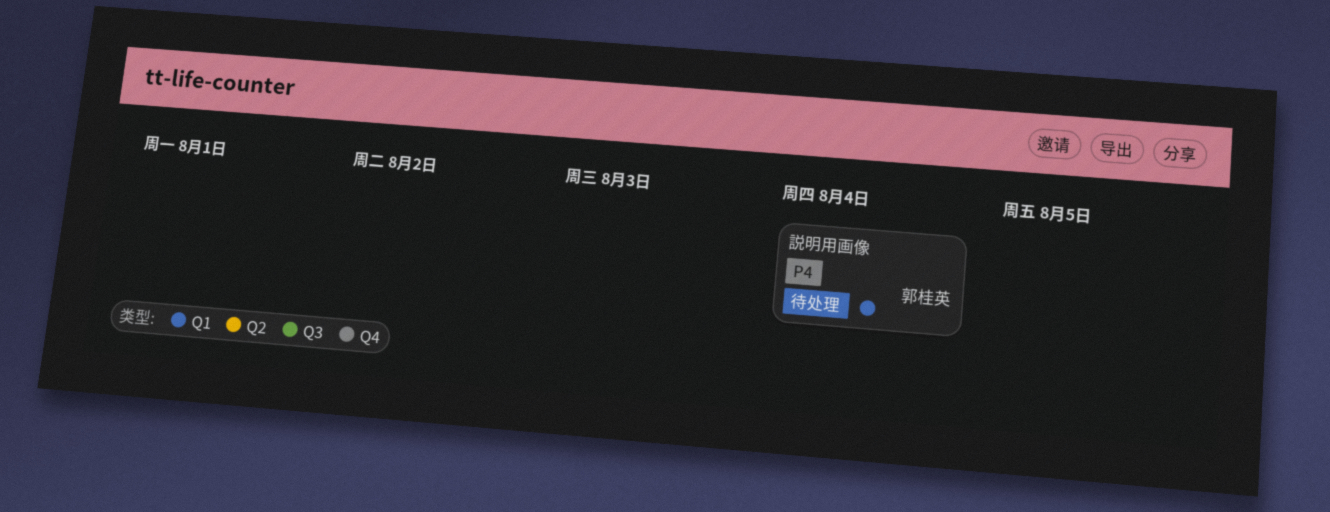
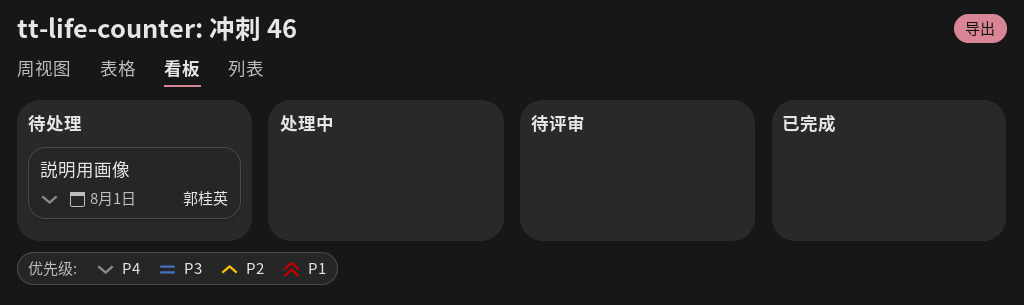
説明用画像, due: Aug 4 -> Aug 1

